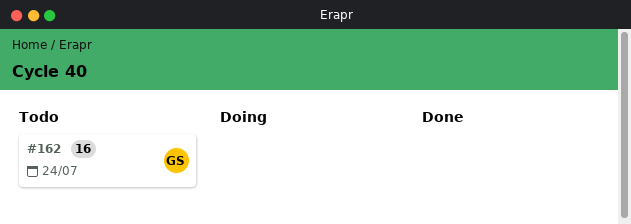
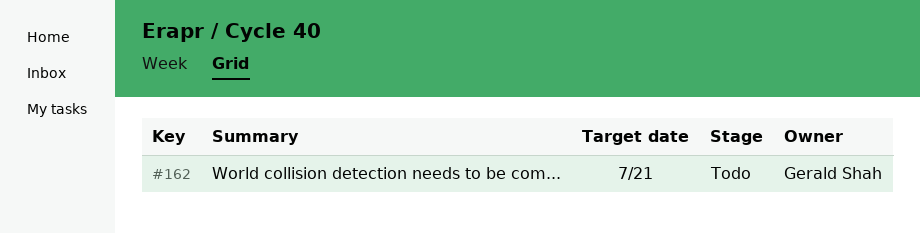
#162, due: Jul 24 -> Jul 21

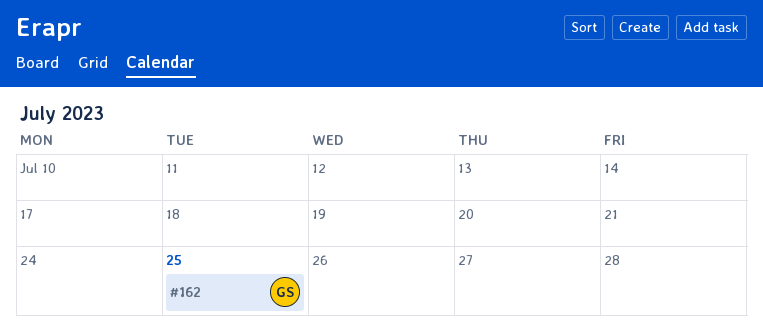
#162, due: Jul 21 -> Jul 25

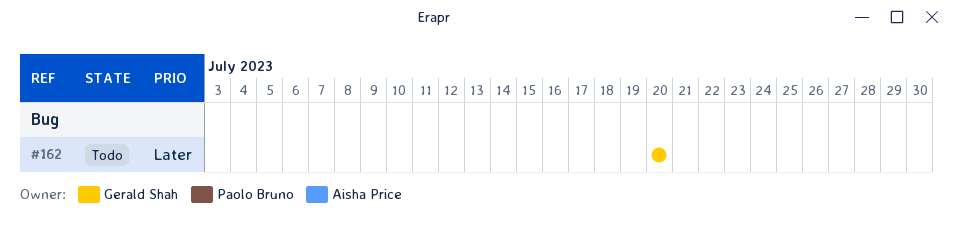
#162, due: Jul 25 -> Jul 20

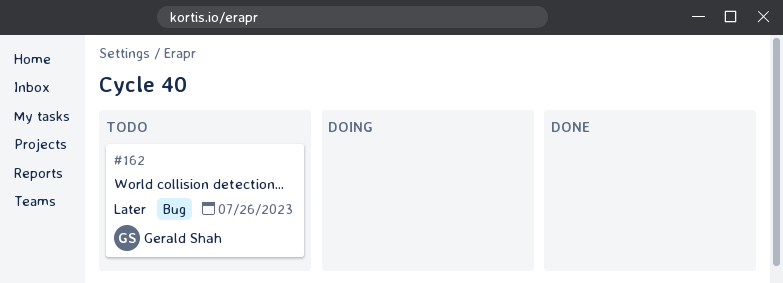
#162, due: Jul 20 -> Jul 26

